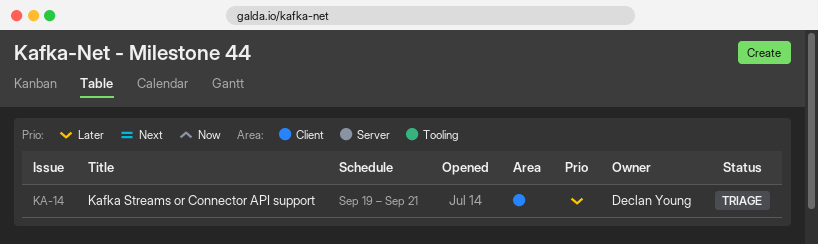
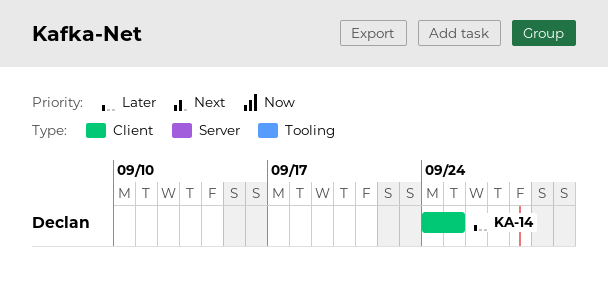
KA-14, start: Sep 19 -> Sep 24
KA-14, due: Sep 21 -> Sep 25

